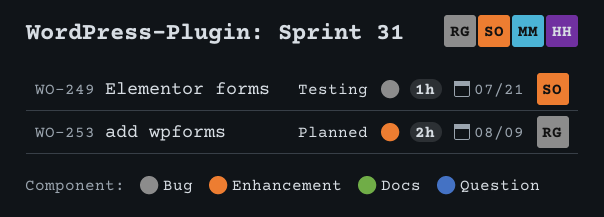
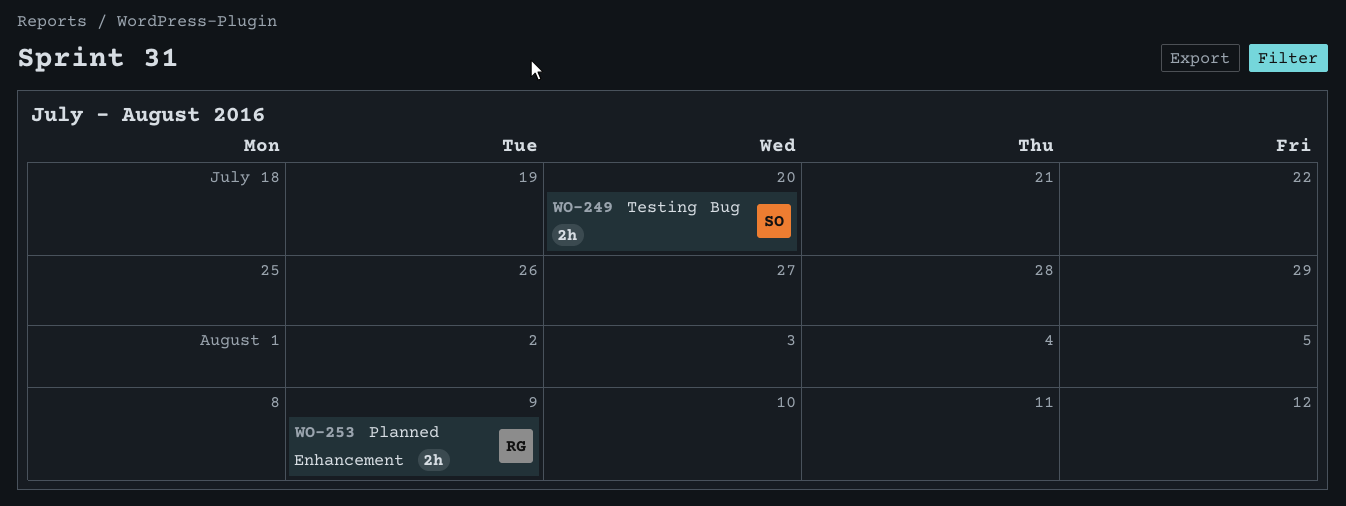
WO-249, estimate: 1h -> 2h
WO-249, due: Jul 21 -> Jul 20

